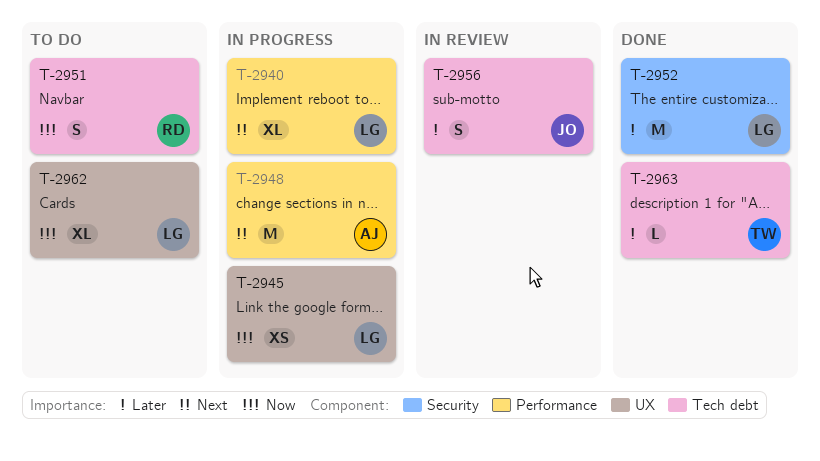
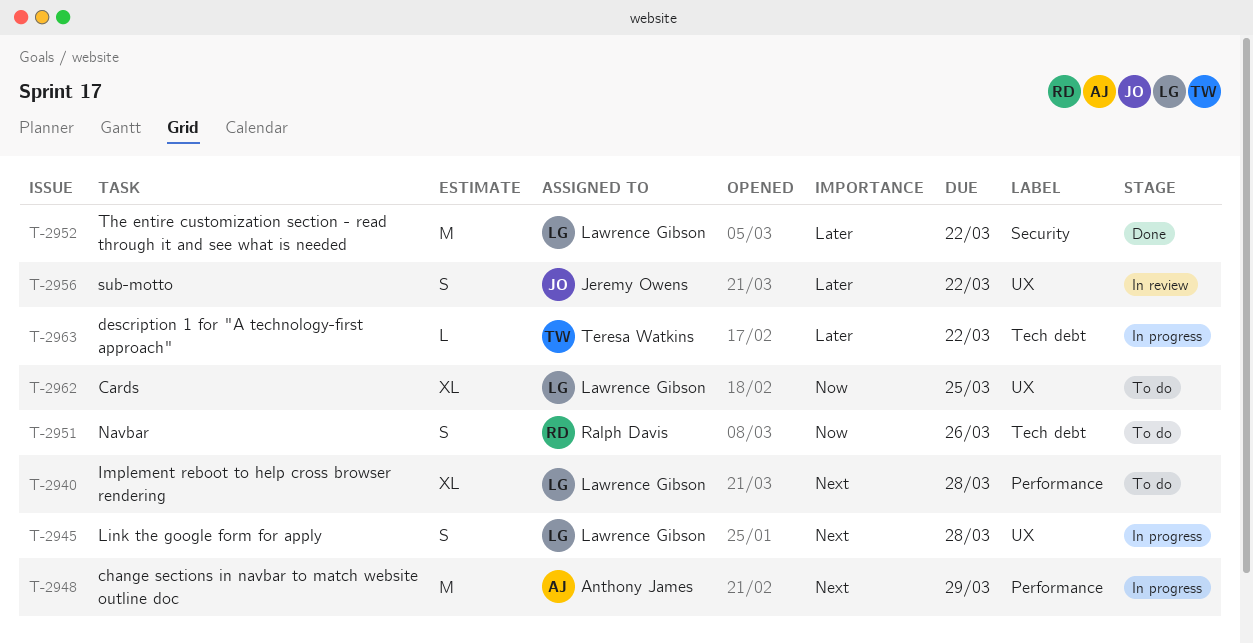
T-2940, status: In progress -> To do
T-2945, priority: Now -> Next
T-2945, estimate: XS -> S
T-2956, label: Tech debt -> UX
T-2963, status: Done -> In progress

